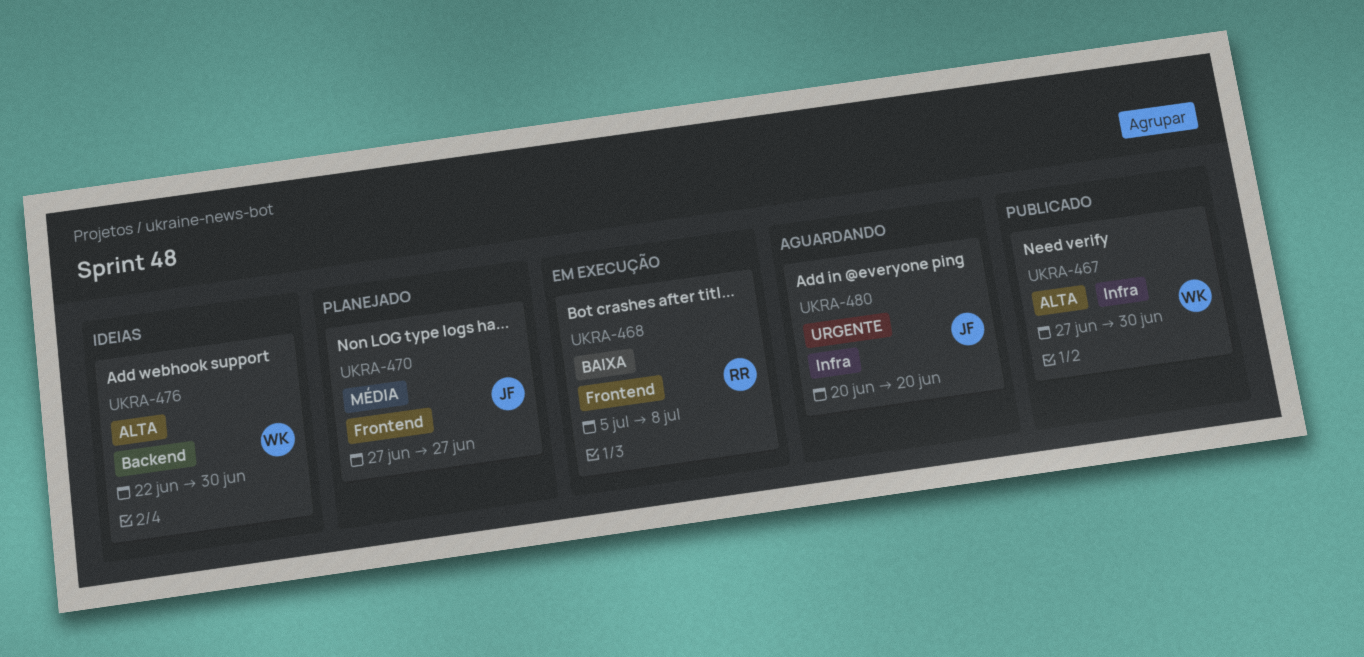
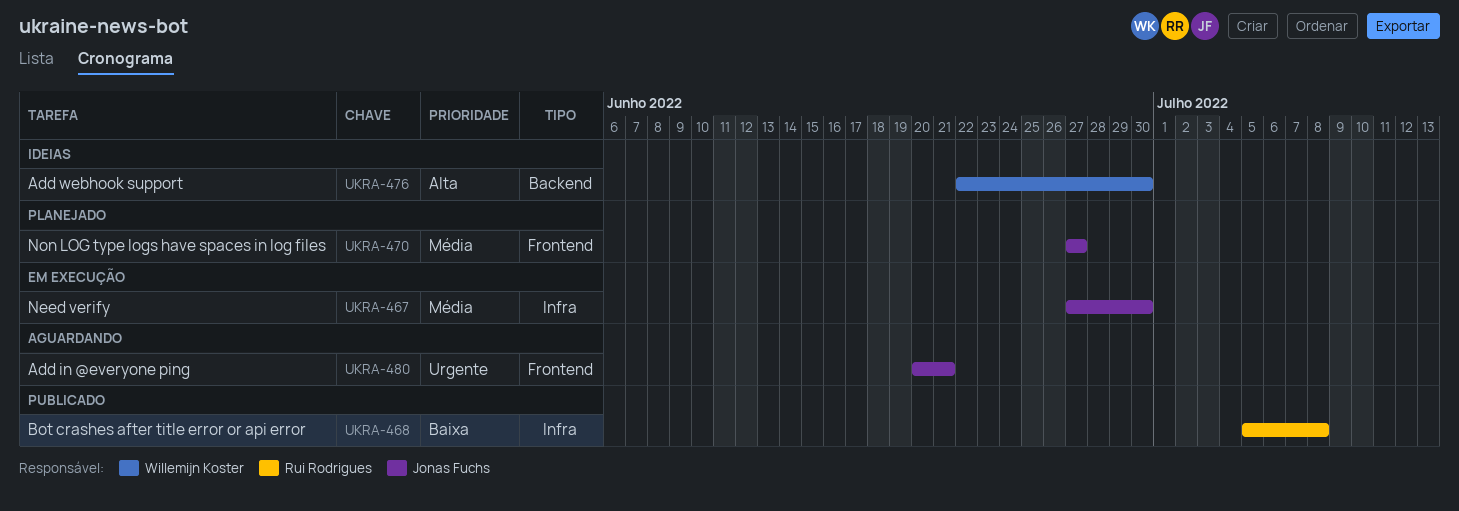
UKRA-467, status: Publicado -> Em execução
UKRA-467, owner: Willemijn Koster -> Jonas Fuchs
UKRA-467, priority: Alta -> Média
UKRA-468, status: Em execução -> Publicado
UKRA-468, label: Frontend -> Infra
UKRA-480, label: Infra -> Frontend
UKRA-480, due: Jun 20 -> Jun 21

